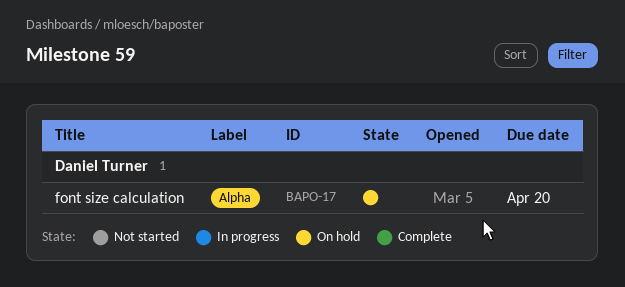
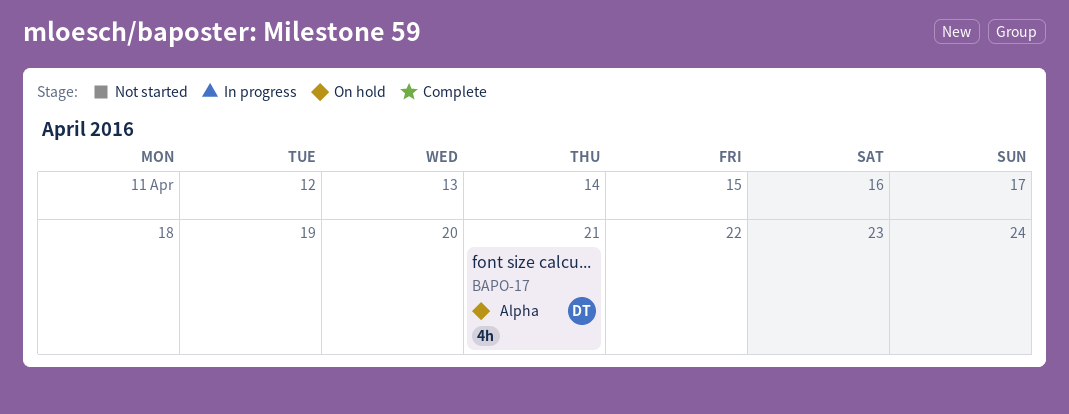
BAPO-17, due: Apr 20 -> Apr 21

